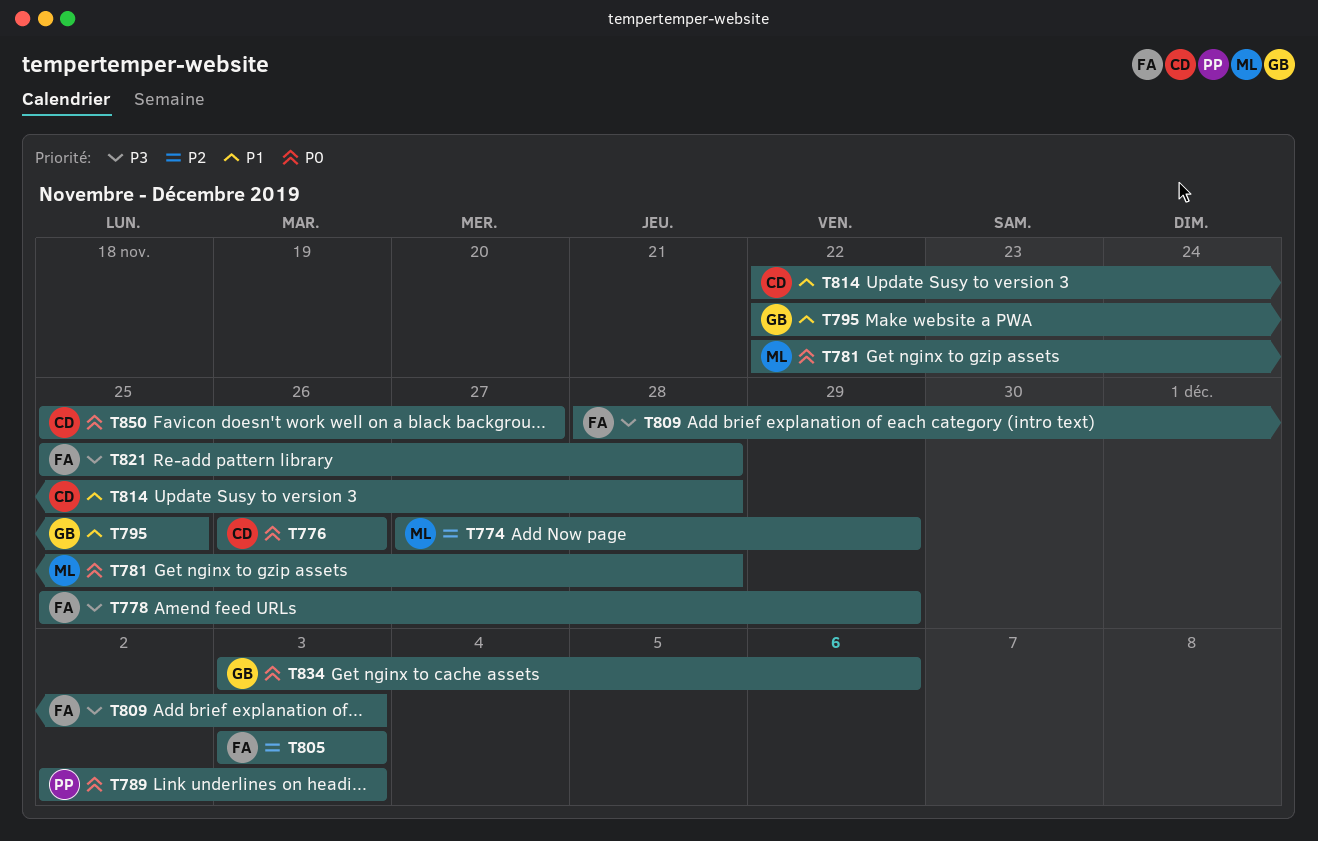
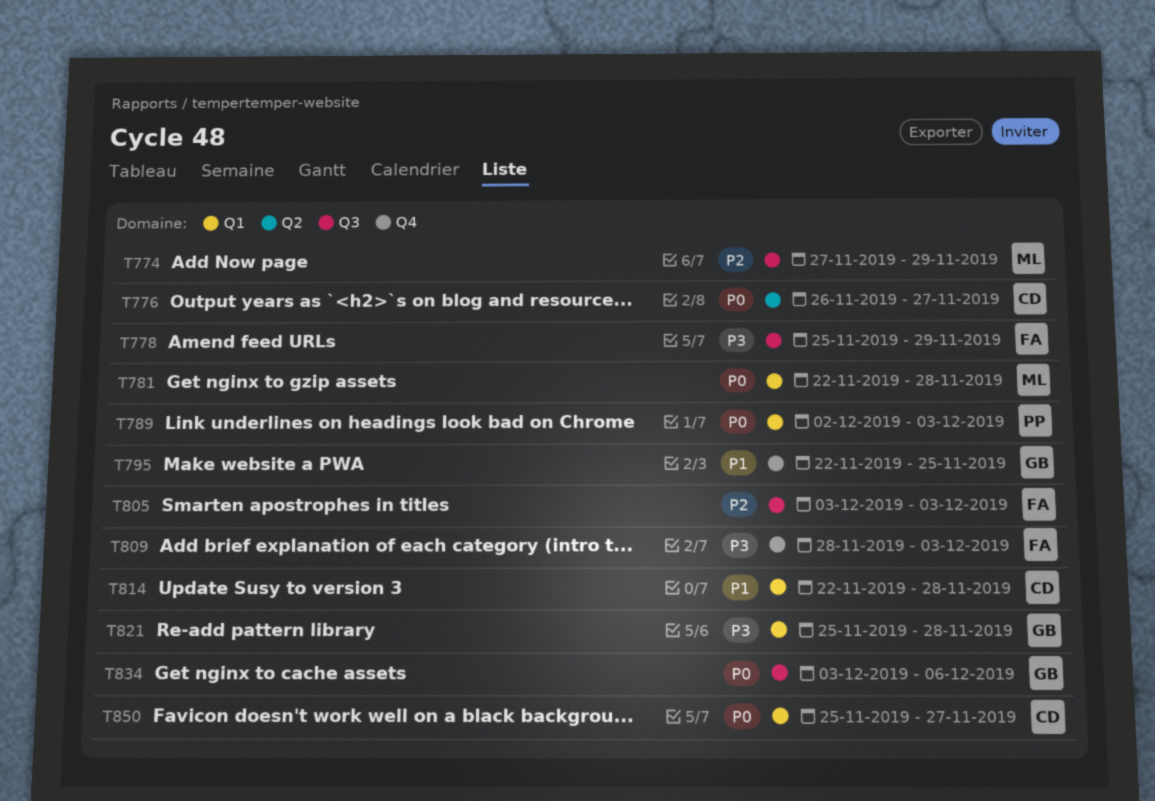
T776, due: Nov 26 -> Nov 27
T821, owner: FA -> GB

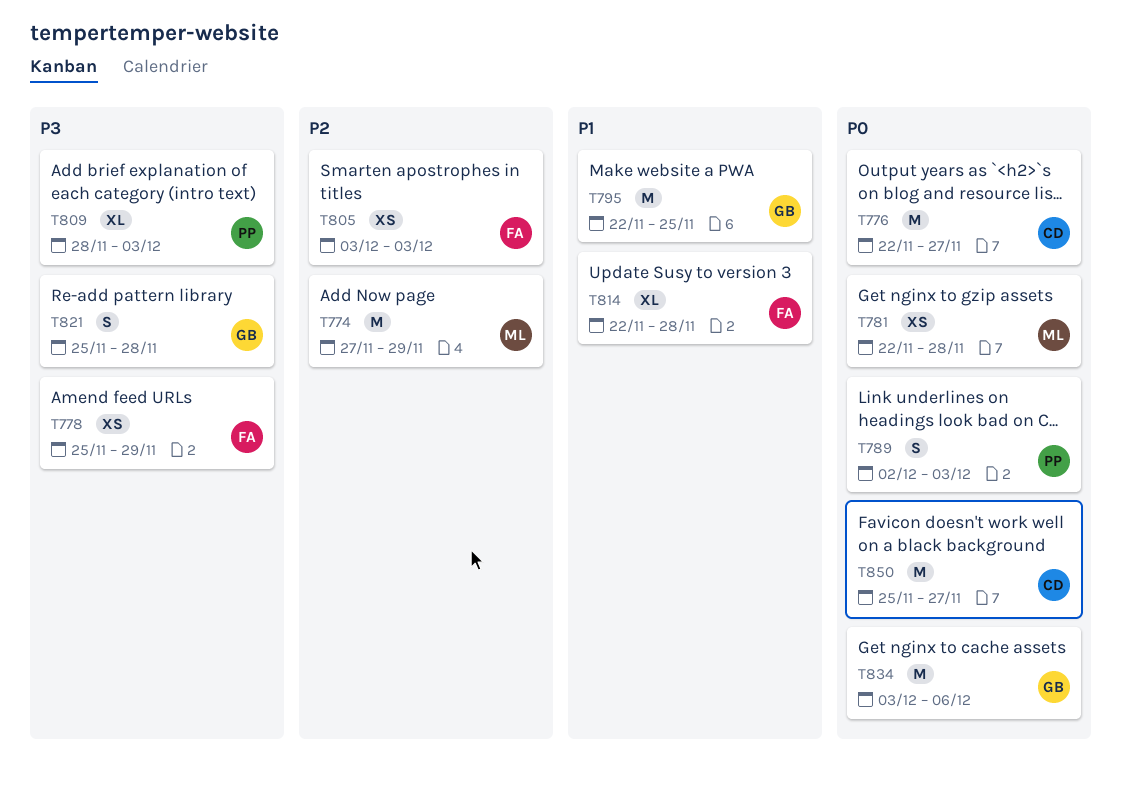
T776, start: Nov 26 -> Nov 22
T809, owner: FA -> PP
T814, owner: CD -> FA

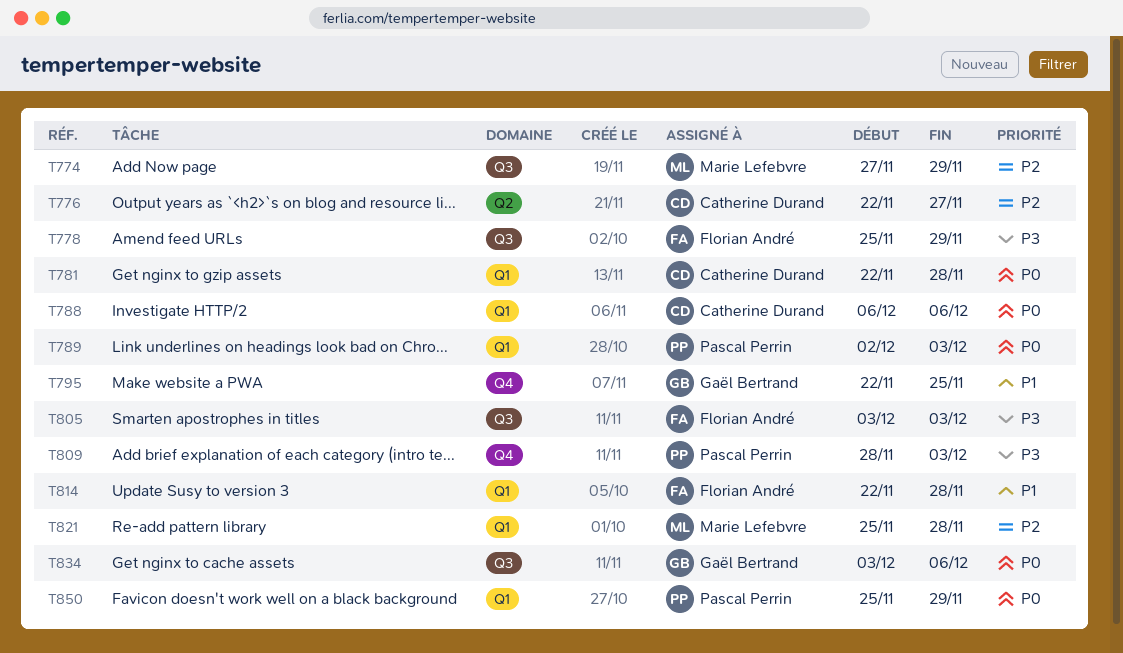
T776, priority: P0 -> P2
T781, owner: Marie Lefebvre -> Catherine Durand
T788: none -> present
T805, priority: P2 -> P3
T821, owner: Gaël Bertrand -> Marie Lefebvre
T821, priority: P3 -> P2
T850, owner: Catherine Durand -> Pascal Perrin
T850, due: Nov 27 -> Nov 29

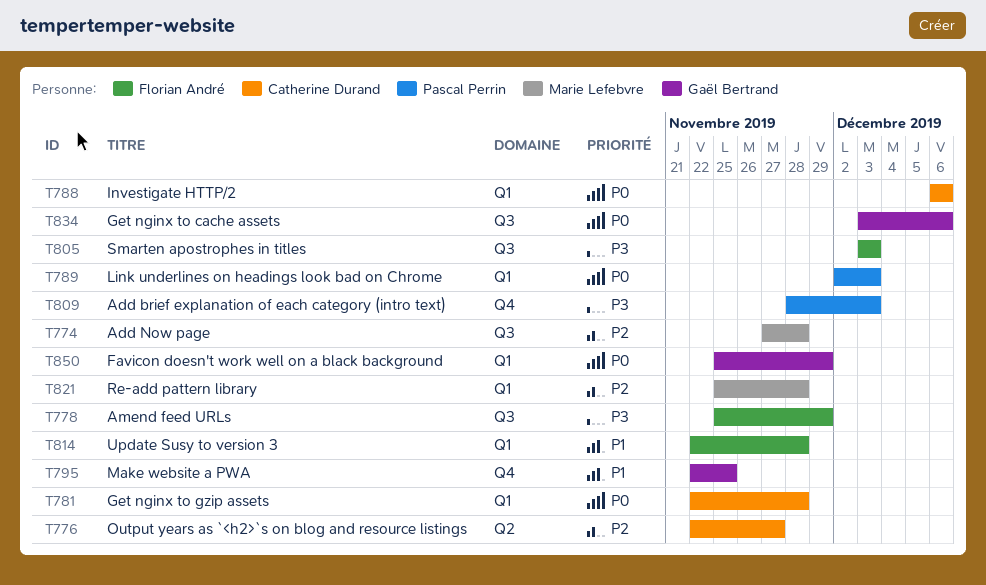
T774, due: Nov 29 -> Nov 28
T850, owner: Pascal Perrin -> Gaël Bertrand

